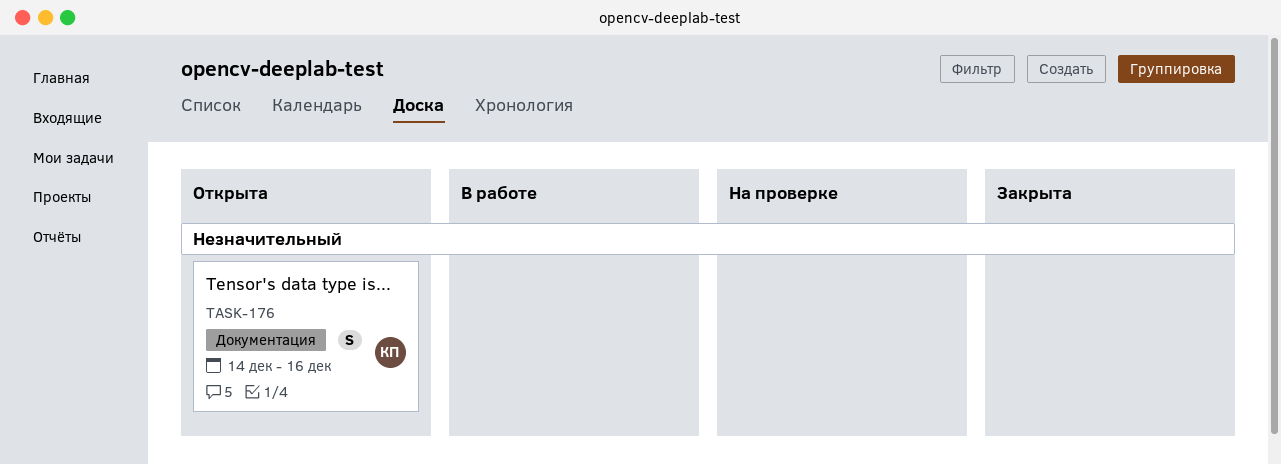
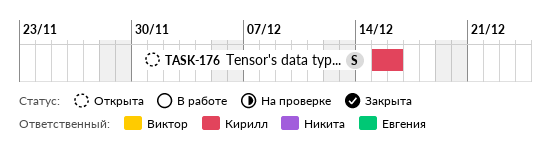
TASK-176, start: Dec 14 -> Dec 15

